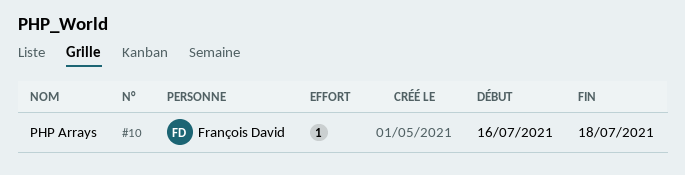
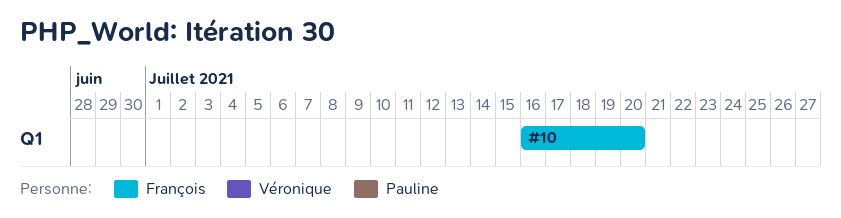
#10, due: Jul 18 -> Jul 20

